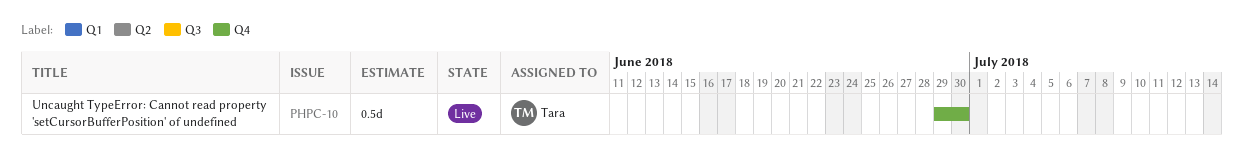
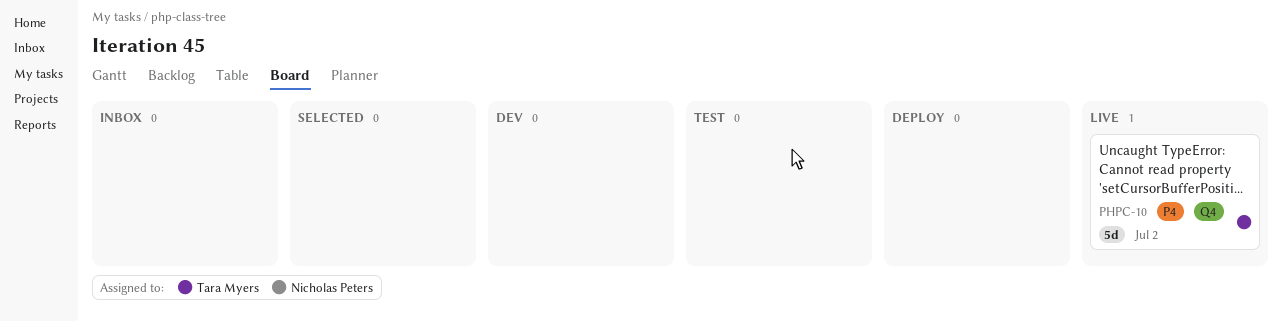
PHPC-10, estimate: 0.5d -> 5d
PHPC-10, due: Jun 30 -> Jul 2

